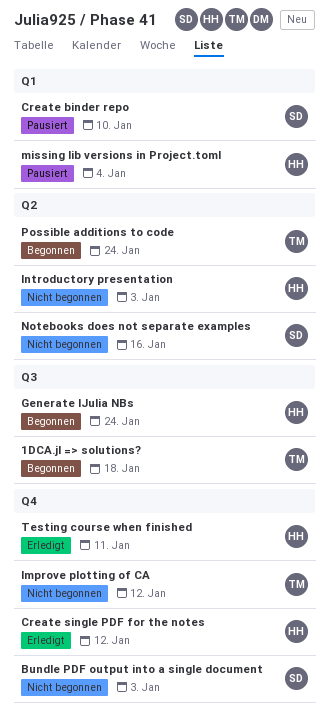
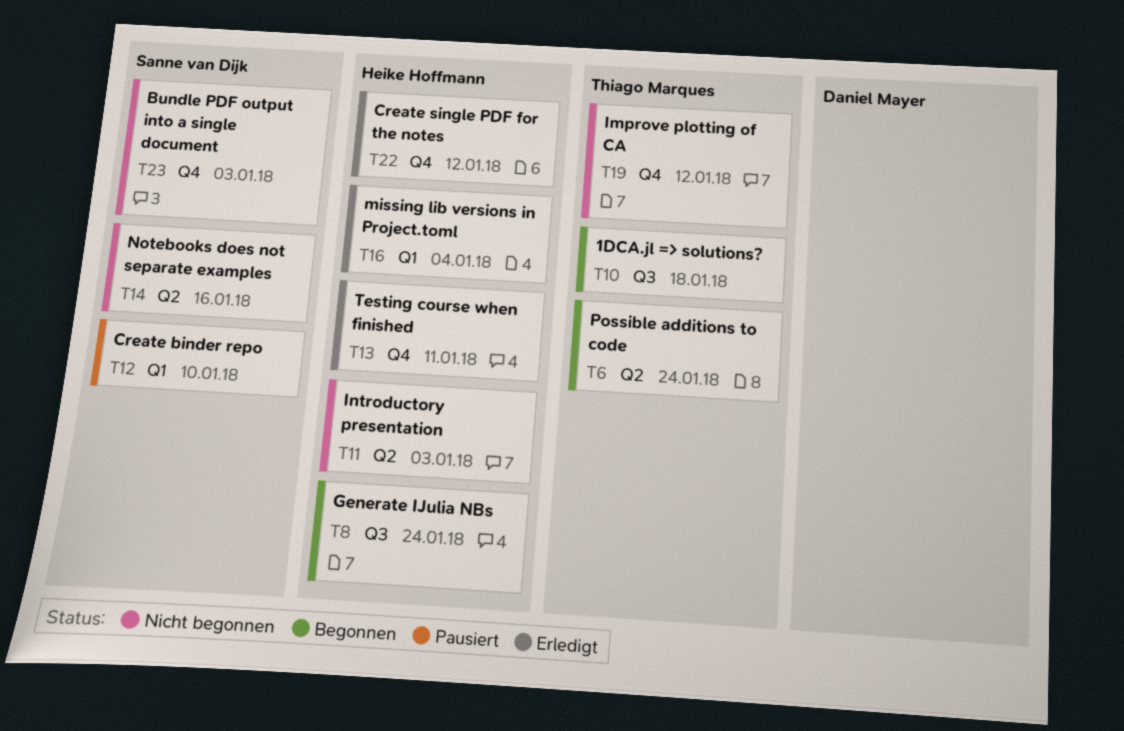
missing lib versions in Project.toml, status: Pausiert -> Erledigt

